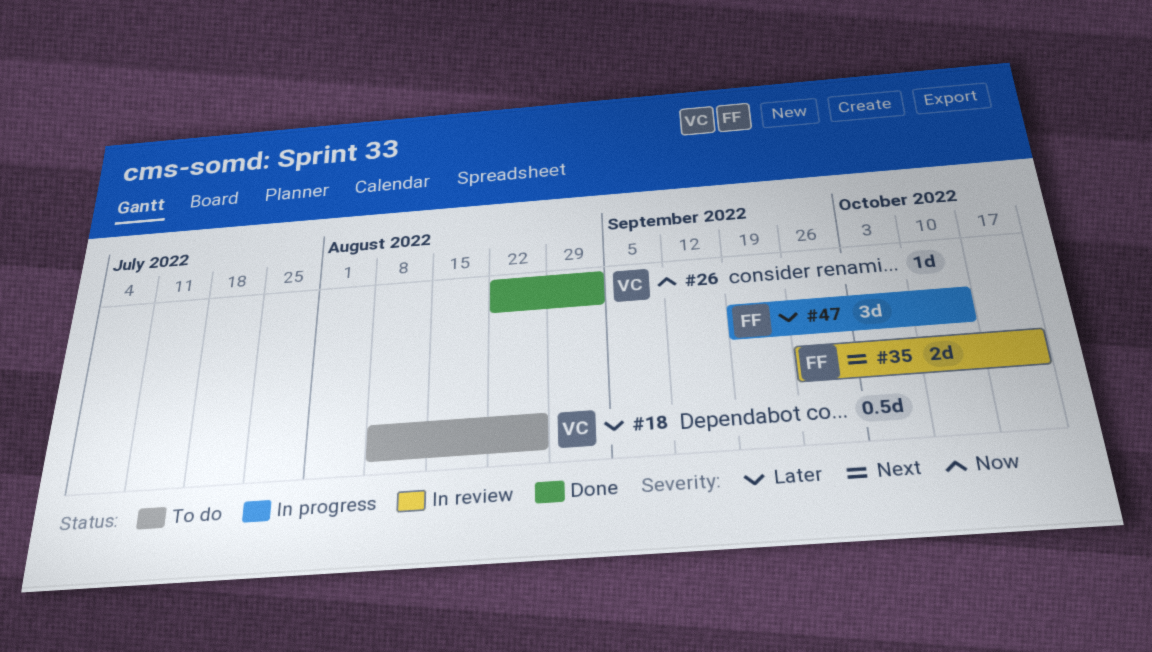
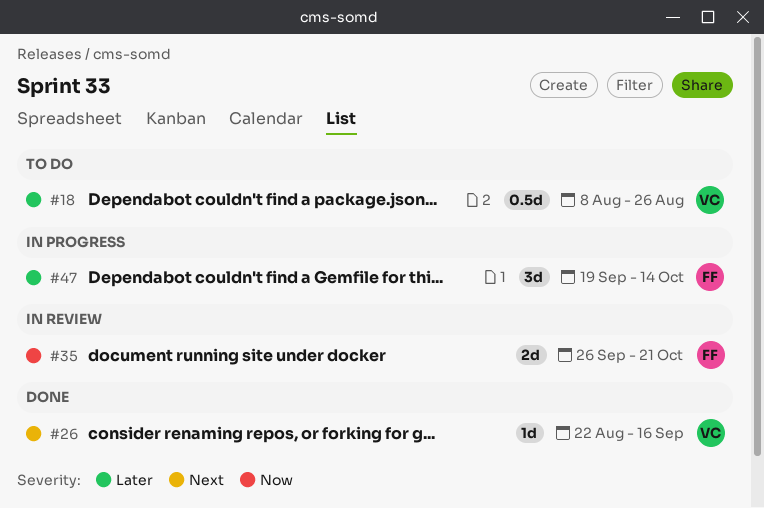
#26, priority: Now -> Next
#26, due: Sep 2 -> Sep 16
#35, priority: Next -> Now

